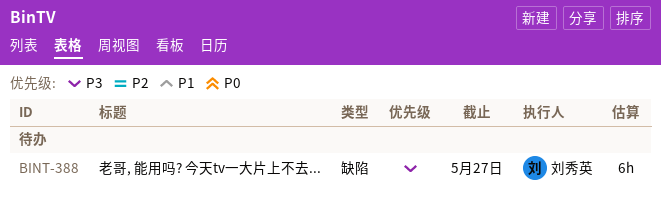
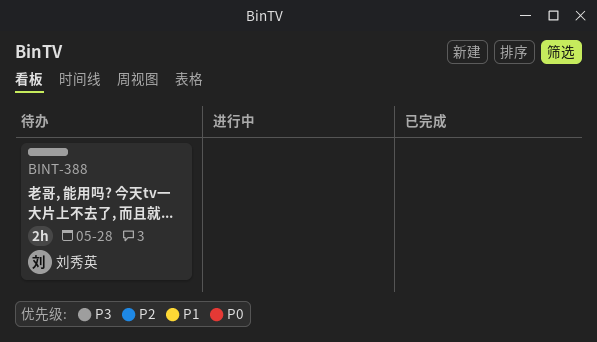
BINT-388, estimate: 6h -> 2h
BINT-388, due: May 27 -> May 28

